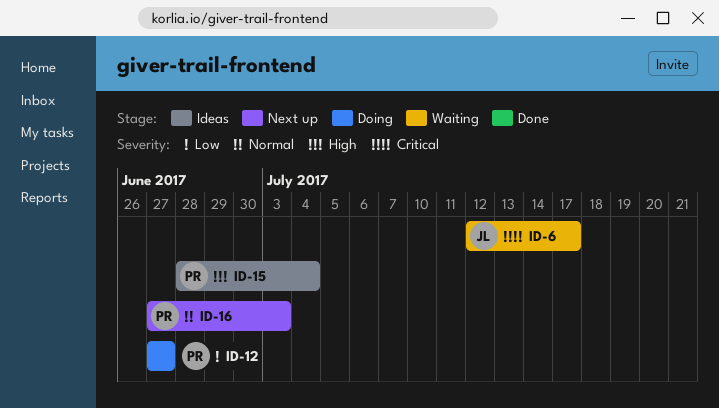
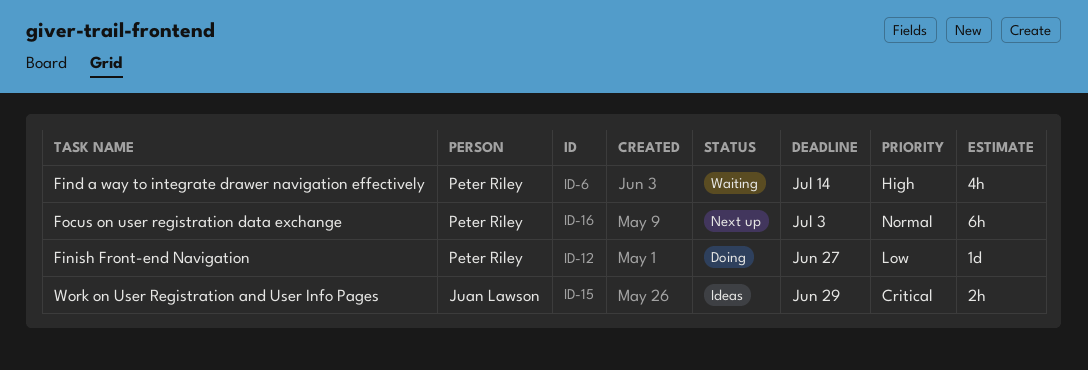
ID-6, owner: Juan Lawson -> Peter Riley
ID-6, priority: Critical -> High
ID-6, due: Jul 17 -> Jul 14
ID-15, owner: Peter Riley -> Juan Lawson
ID-15, priority: High -> Critical
ID-15, due: Jul 4 -> Jun 29

